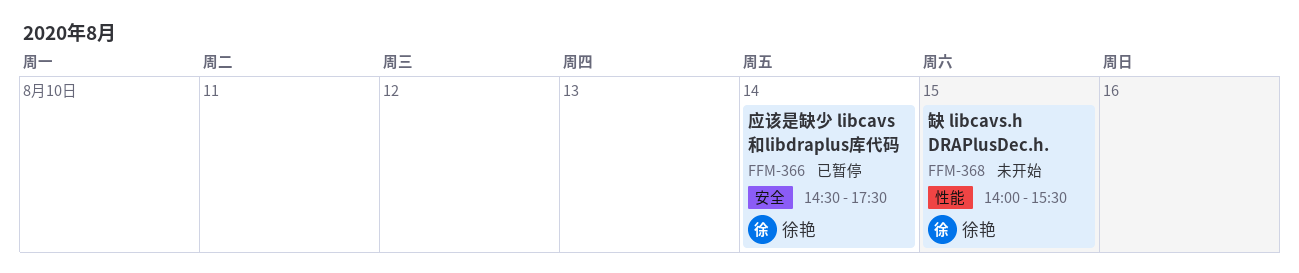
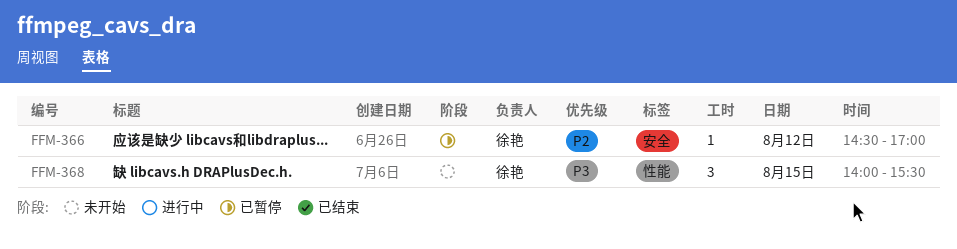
FFM-366, day: Aug 14 -> Aug 12
FFM-366, ends: 17:30 -> 17:00

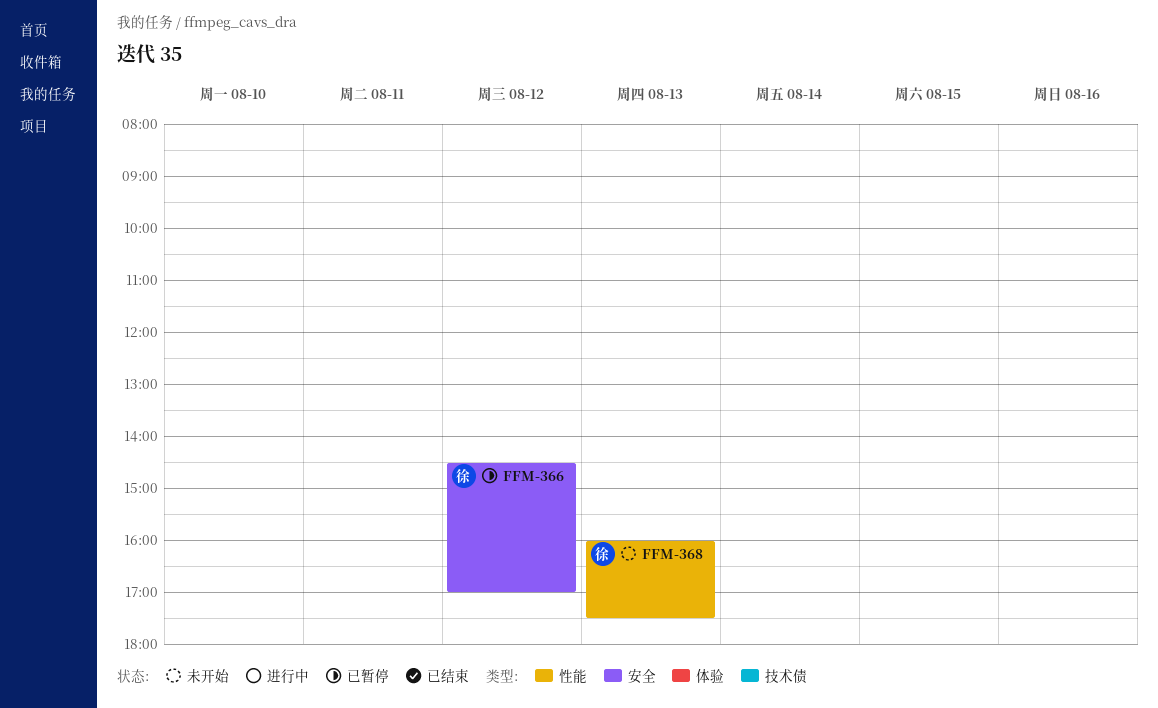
FFM-368, day: Aug 15 -> Aug 13
FFM-368, begins: 14:00 -> 16:00
FFM-368, ends: 15:30 -> 17:30

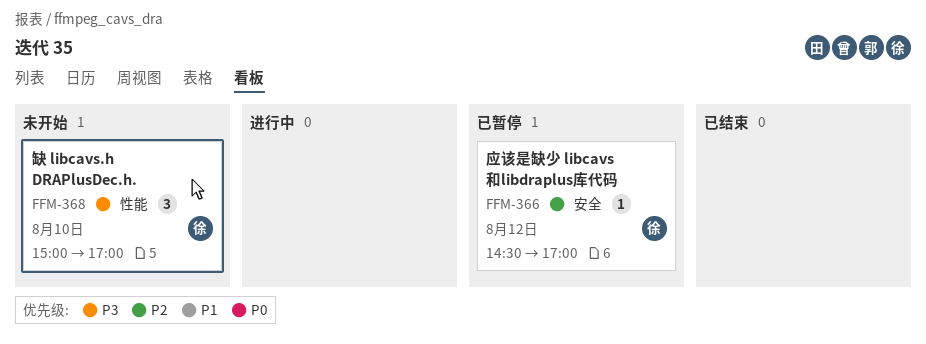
FFM-368, day: Aug 13 -> Aug 10
FFM-368, begins: 16:00 -> 15:00
FFM-368, ends: 17:30 -> 17:00

